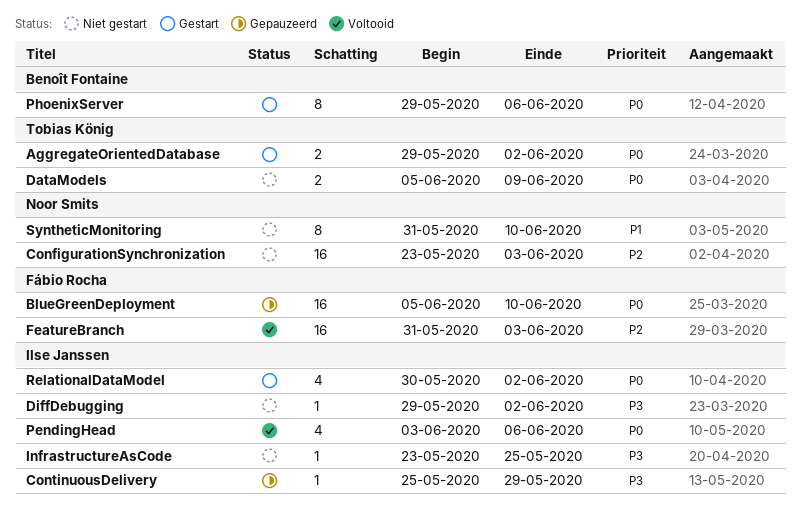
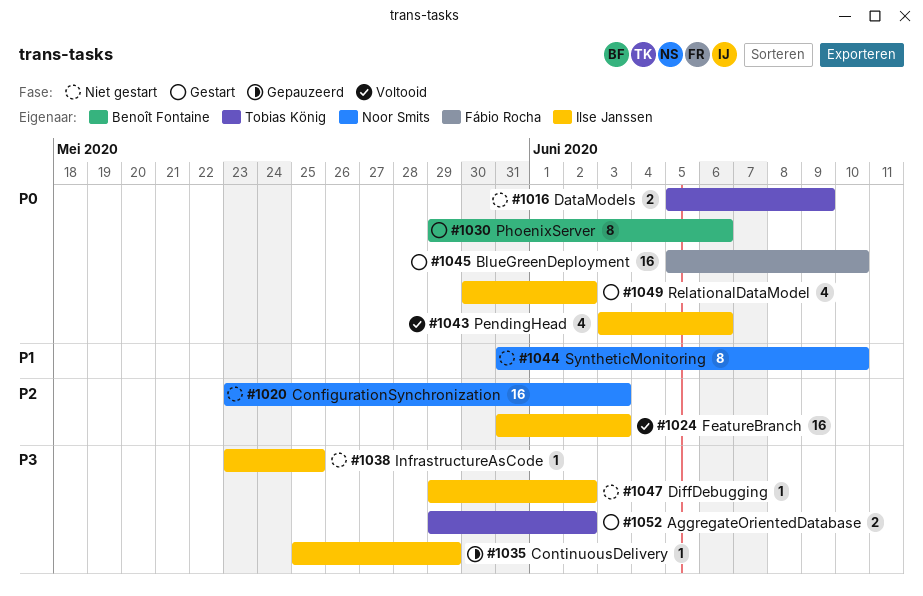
AggregateOrientedDatabase, priority: P0 -> P3
BlueGreenDeployment, status: Gepauzeerd -> Gestart
FeatureBranch, owner: Fábio Rocha -> Ilse Janssen

